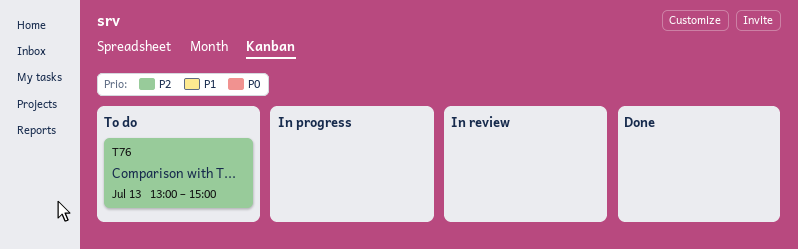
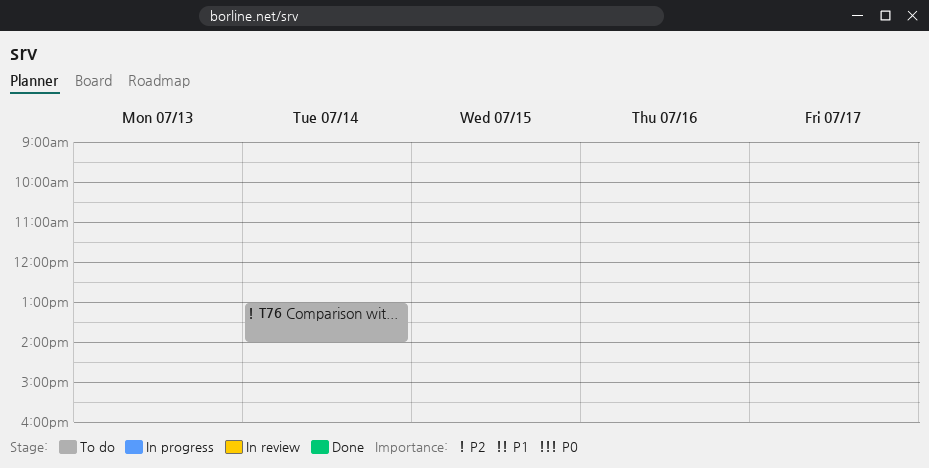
T76, day: Jul 13 -> Jul 14
T76, ends: 15:00 -> 14:00

